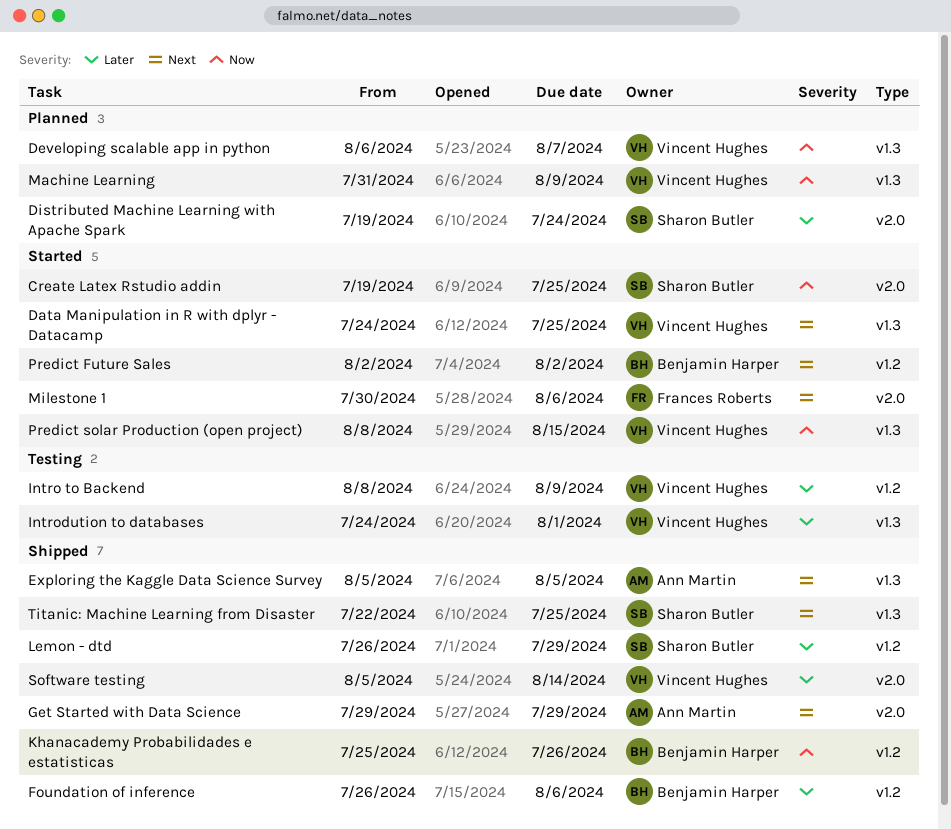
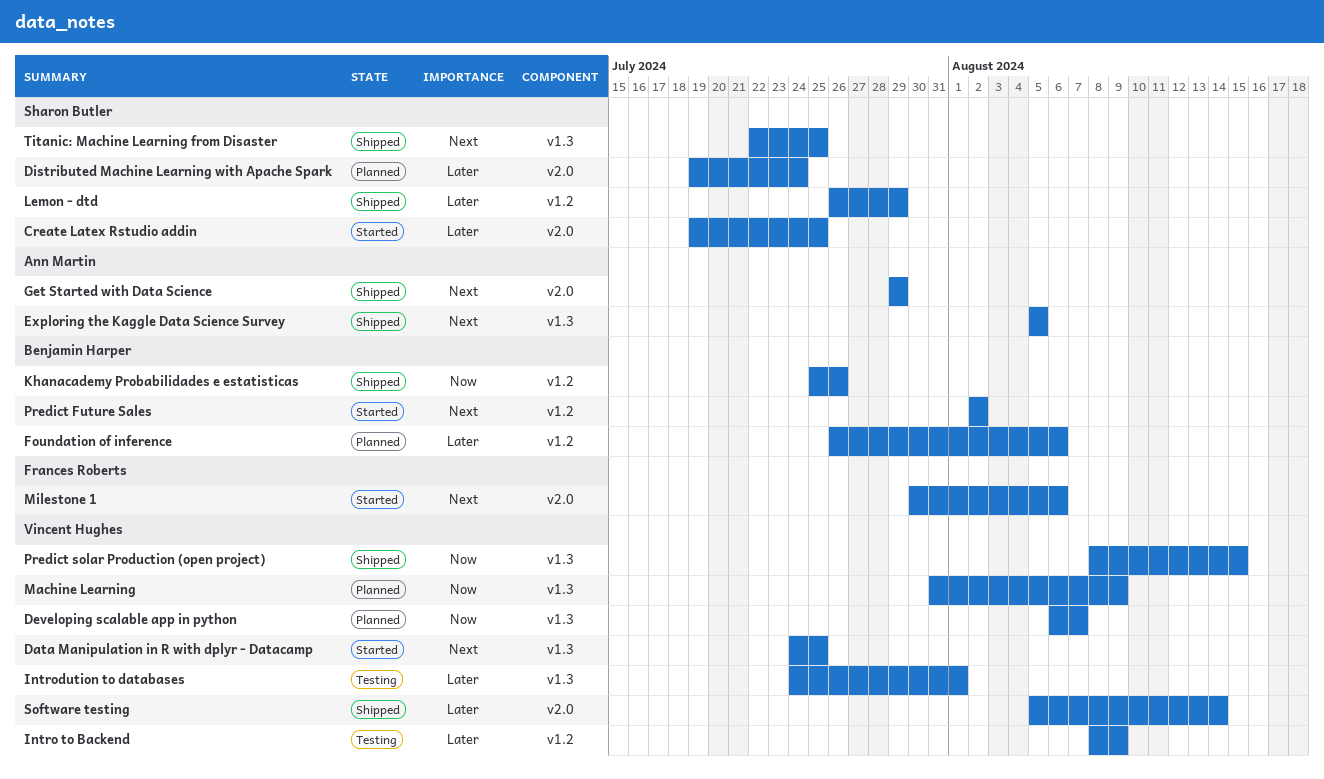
Create Latex Rstudio addin, priority: Now -> Later
Foundation of inference, status: Shipped -> Planned
Predict solar Production (open project), status: Started -> Shipped

